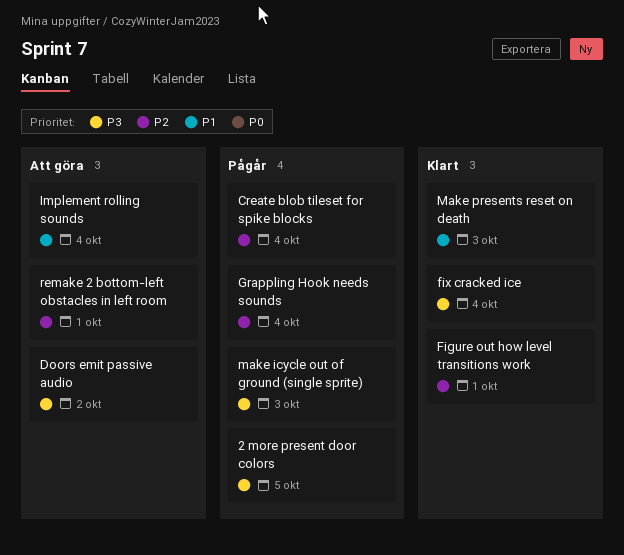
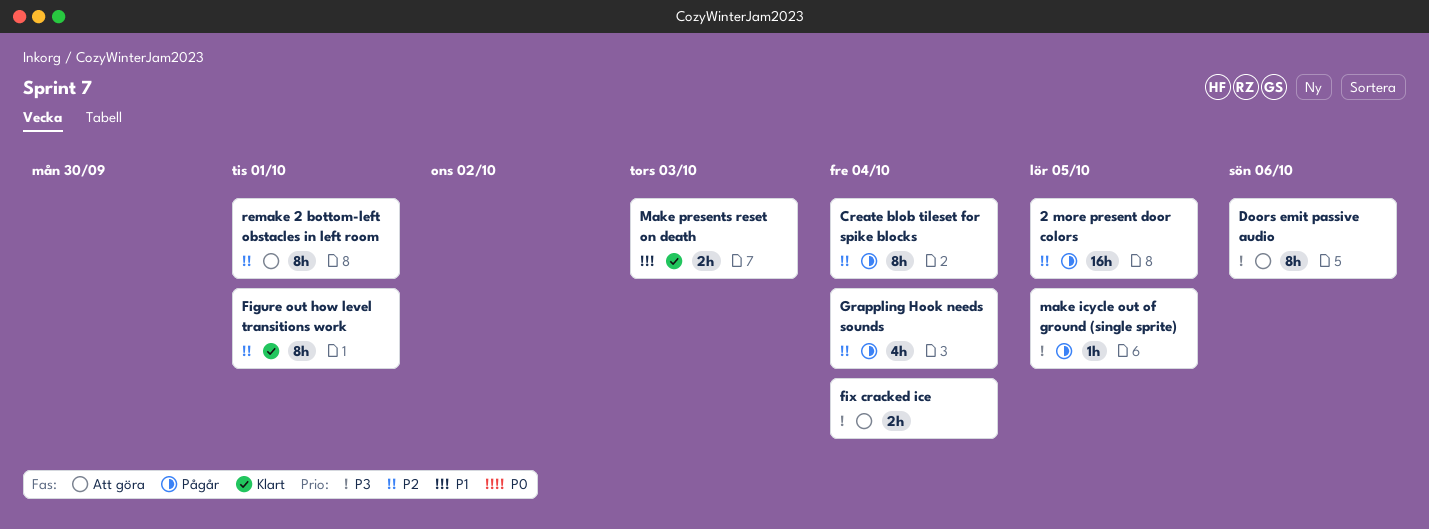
2 more present door colors, priority: P3 -> P2
Doors emit passive audio, due: Oct 2 -> Oct 6
fix cracked ice, status: Klart -> Att göra
Implement rolling sounds: present -> none
make icycle out of ground (single sprite), due: Oct 3 -> Oct 5

